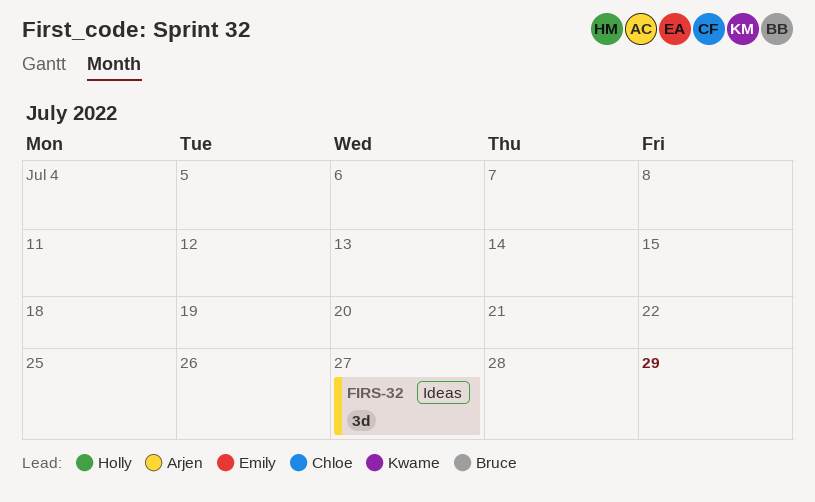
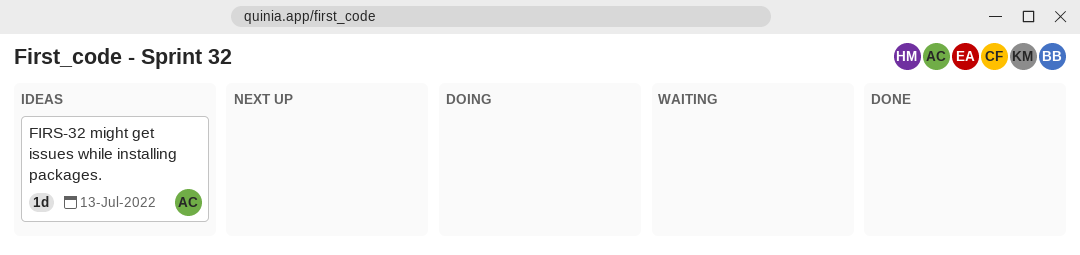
FIRS-32, estimate: 3d -> 1d
FIRS-32, due: Jul 27 -> Jul 13

